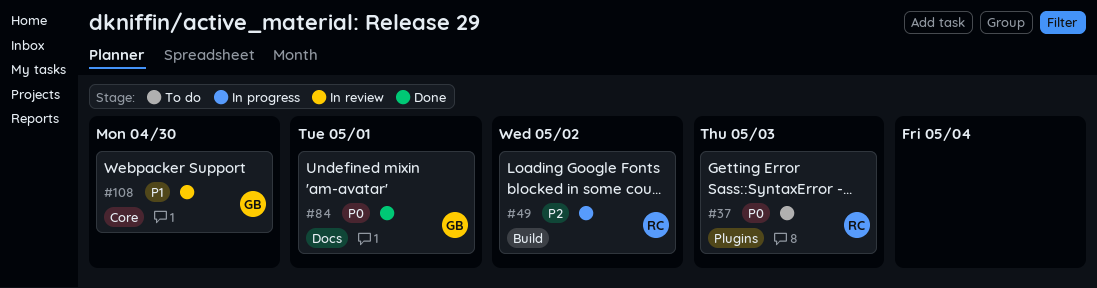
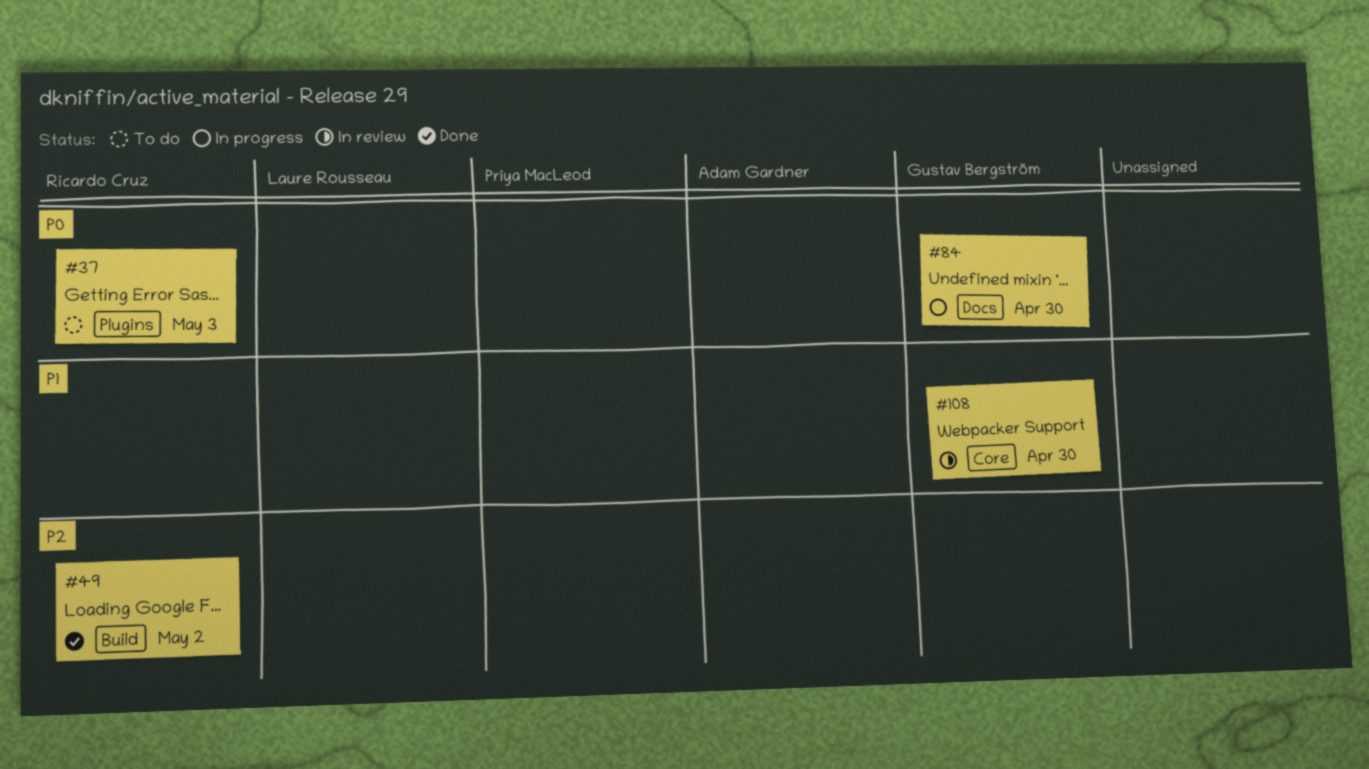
#49, status: In progress -> Done
#84, status: Done -> In progress
#84, due: May 1 -> Apr 30

